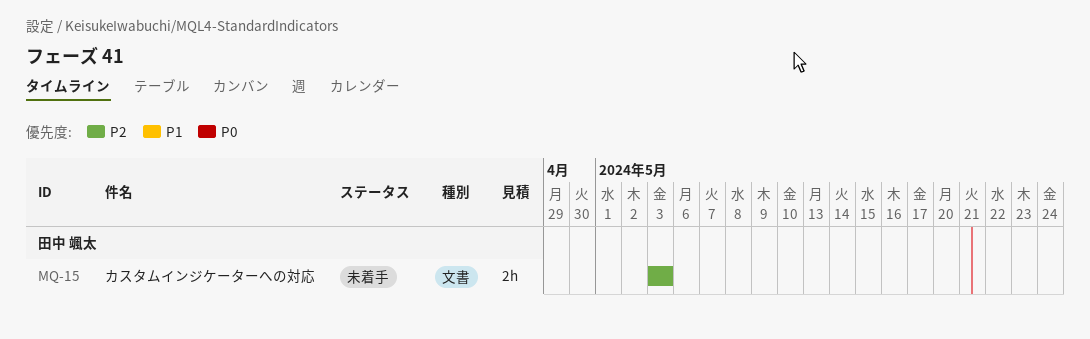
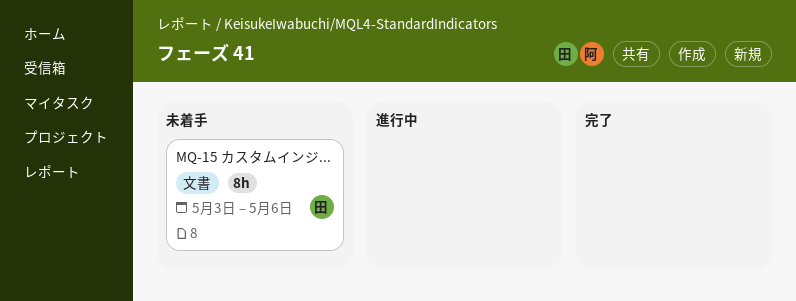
MQ-15, estimate: 2h -> 8h
MQ-15, due: May 3 -> May 6

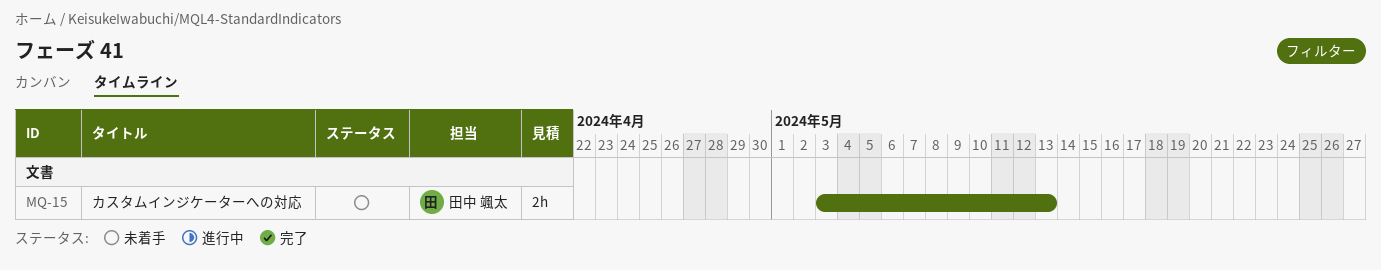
MQ-15, estimate: 8h -> 2h
MQ-15, due: May 6 -> May 13

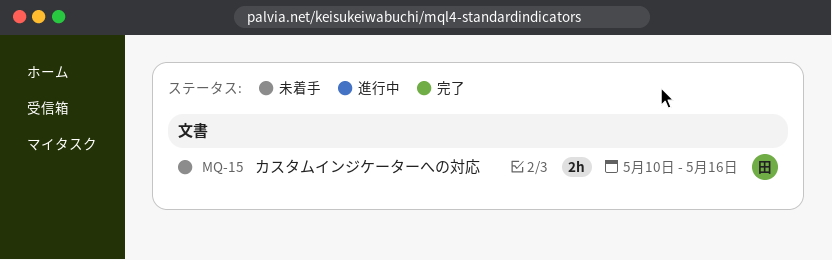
MQ-15, start: May 3 -> May 10
MQ-15, due: May 13 -> May 16

